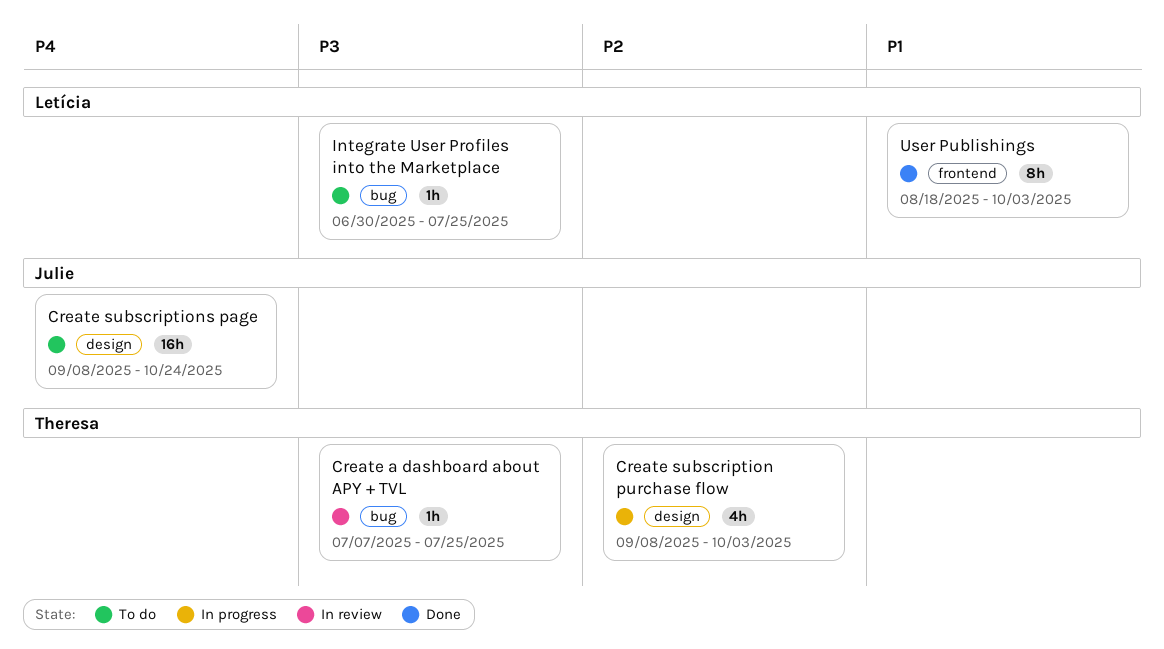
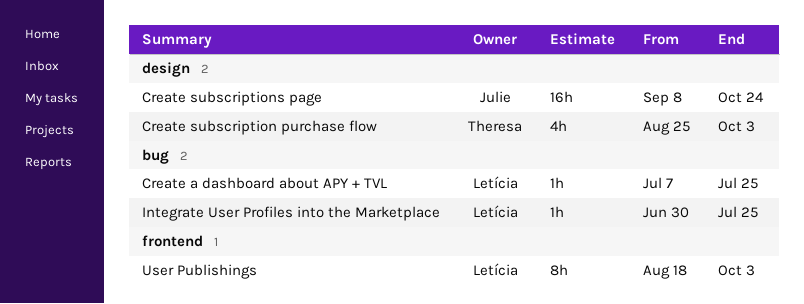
Create a dashboard about APY + TVL, owner: Theresa -> Letícia
Create subscription purchase flow, start: Sep 8 -> Aug 25

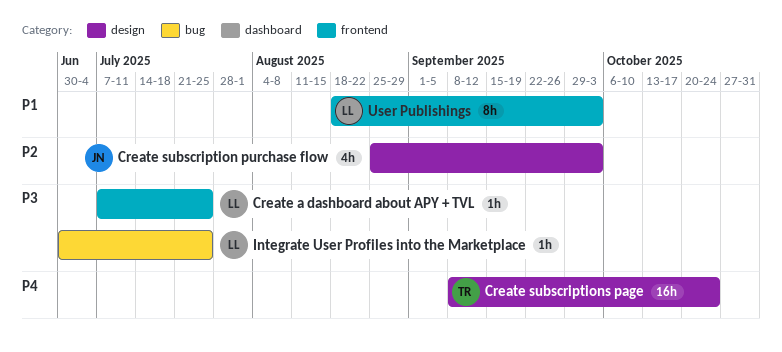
Create a dashboard about APY + TVL, label: bug -> frontend
Create subscription purchase flow, owner: Theresa -> Julie
Create subscriptions page, owner: Julie -> Theresa

